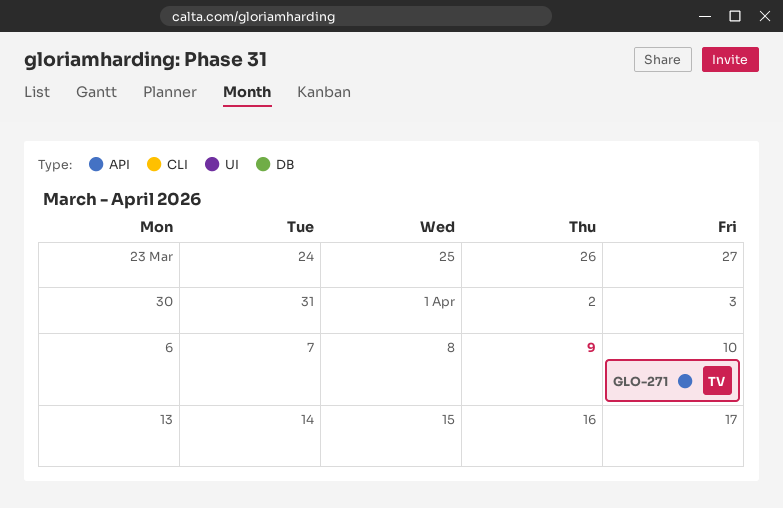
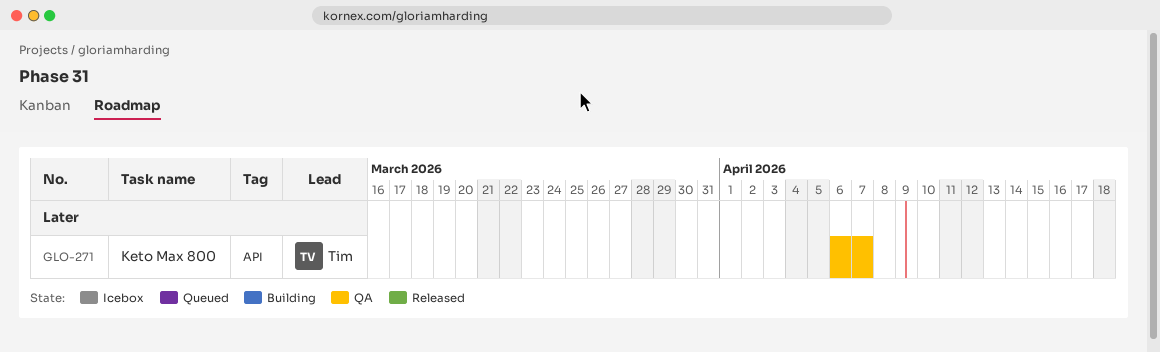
GLO-271, due: Apr 10 -> Apr 7

